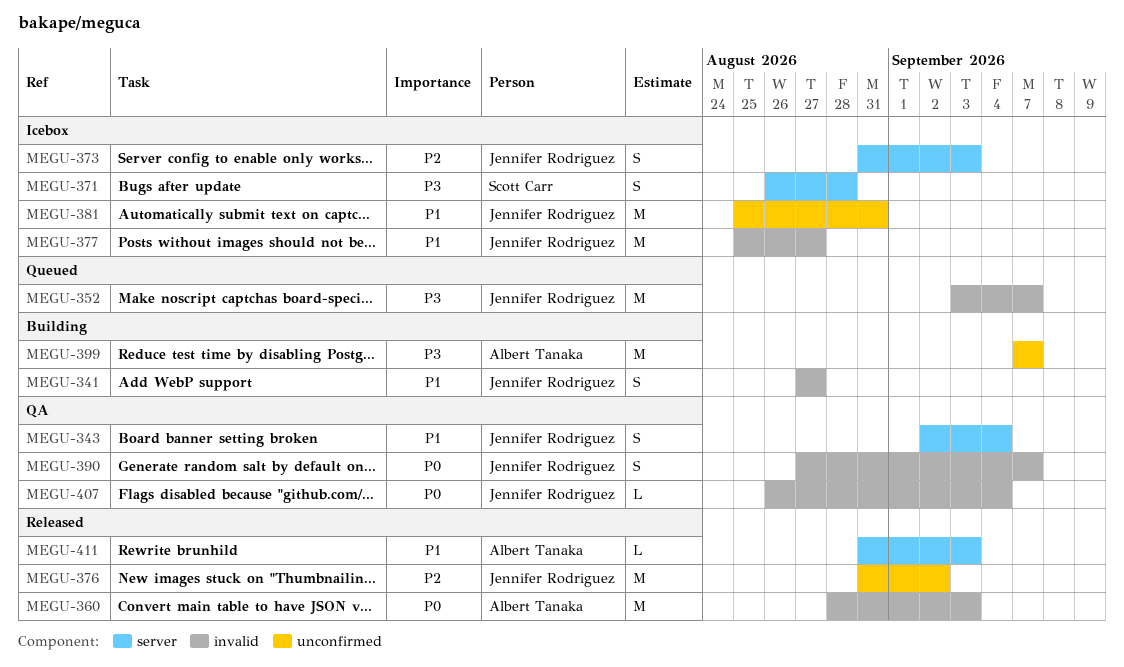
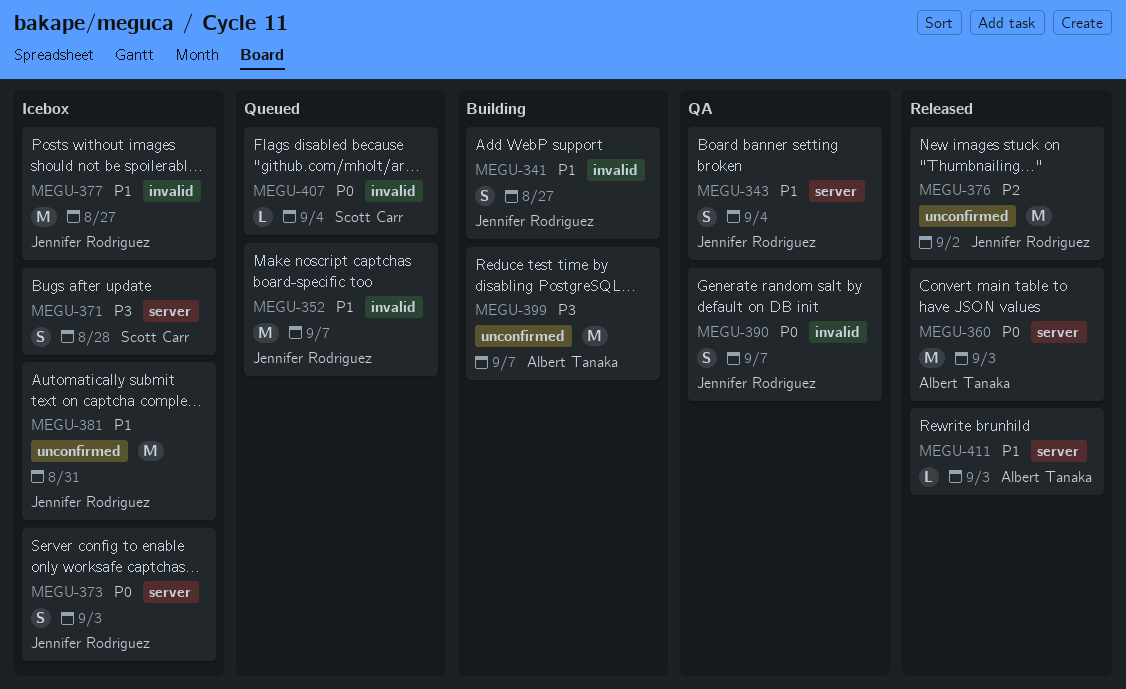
MEGU-352, priority: P3 -> P1
MEGU-360, label: invalid -> server
MEGU-373, priority: P2 -> P0
MEGU-407, status: QA -> Queued
MEGU-407, owner: Jennifer Rodriguez -> Scott Carr

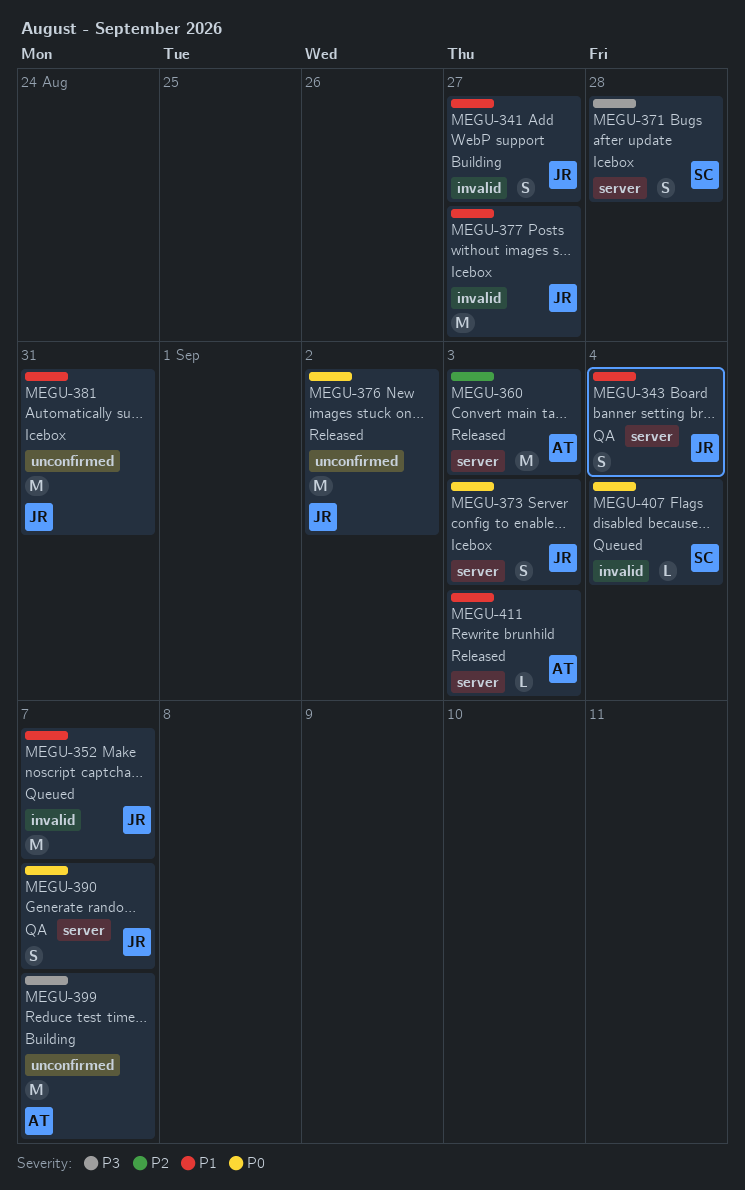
MEGU-360, priority: P0 -> P2
MEGU-376, priority: P2 -> P0
MEGU-390, label: invalid -> server

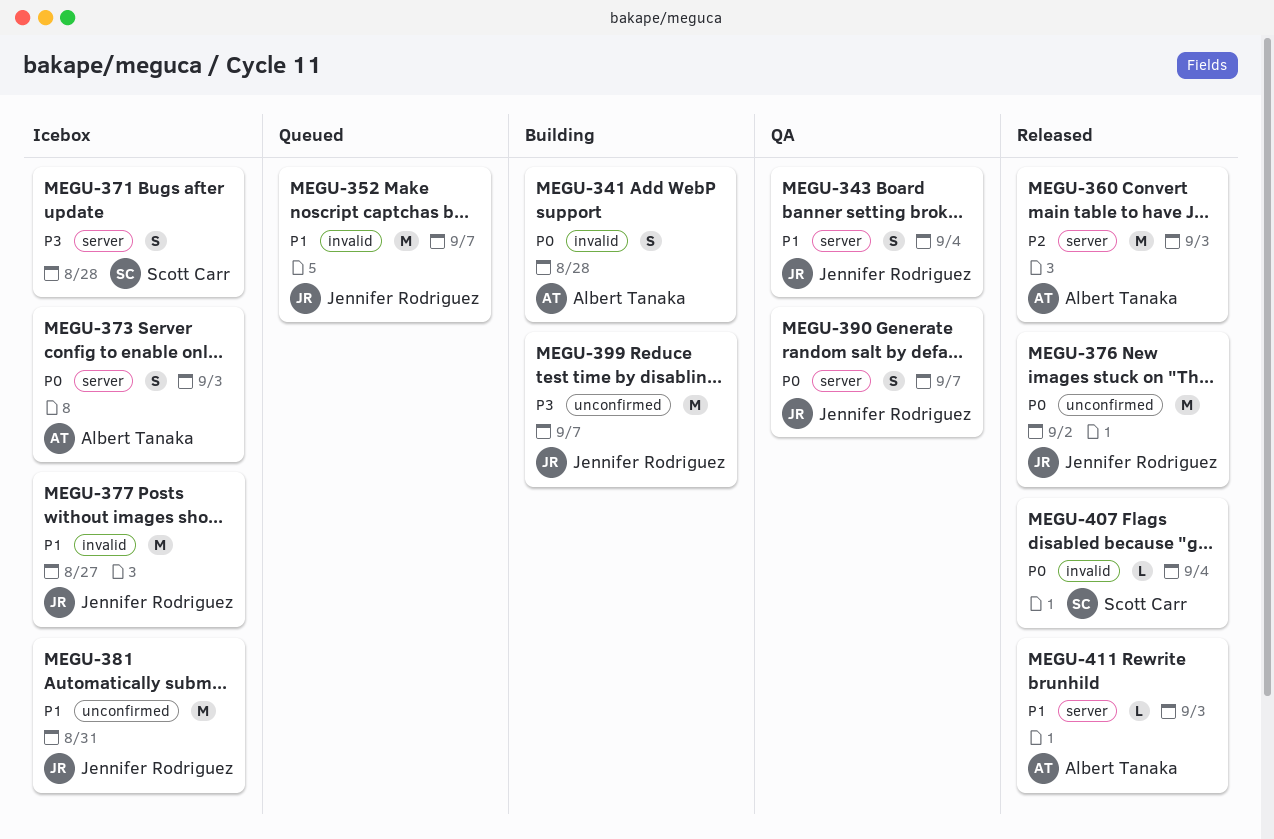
MEGU-341, owner: Jennifer Rodriguez -> Albert Tanaka
MEGU-341, priority: P1 -> P0
MEGU-341, due: Aug 27 -> Aug 28
MEGU-373, owner: Jennifer Rodriguez -> Albert Tanaka
MEGU-399, owner: Albert Tanaka -> Jennifer Rodriguez
MEGU-407, status: Queued -> Released

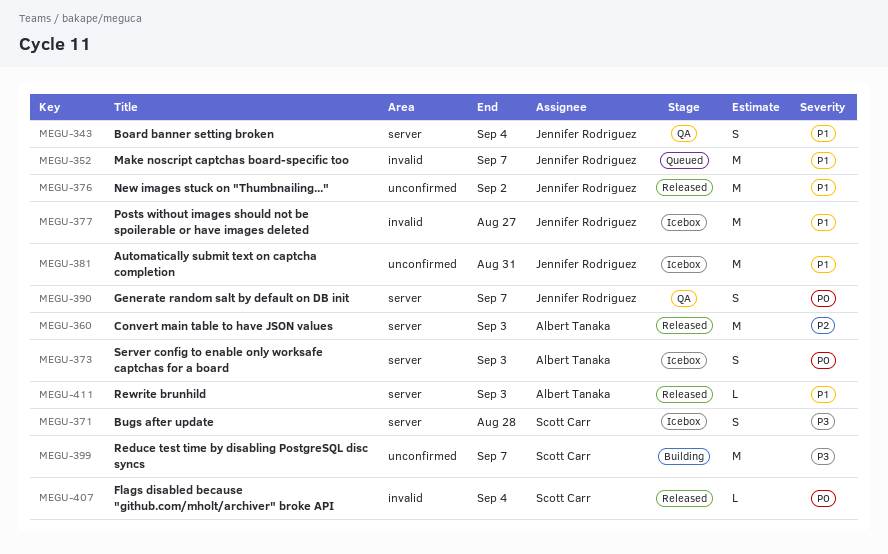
MEGU-341: present -> none
MEGU-376, priority: P0 -> P1
MEGU-399, owner: Jennifer Rodriguez -> Scott Carr

